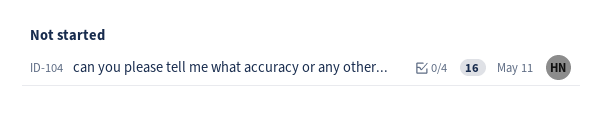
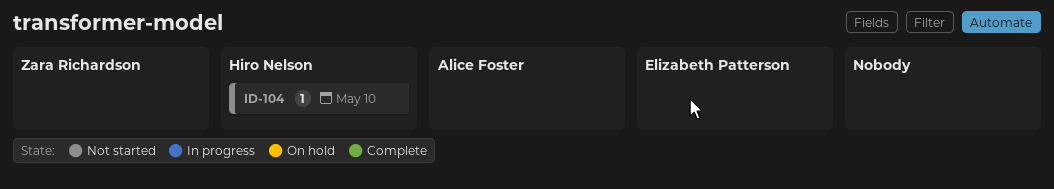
ID-104, estimate: 16 -> 1
ID-104, due: May 11 -> May 10

